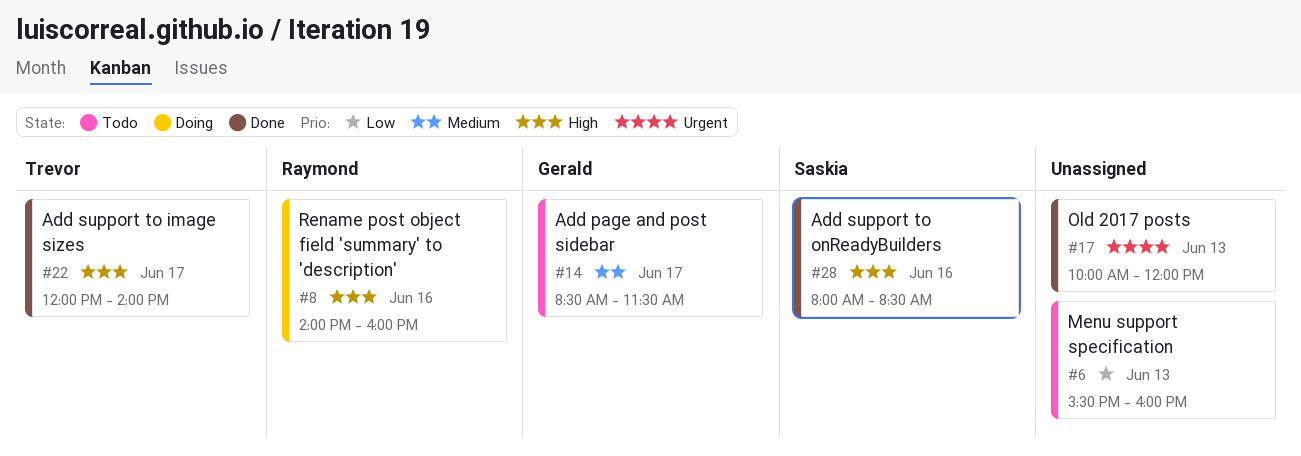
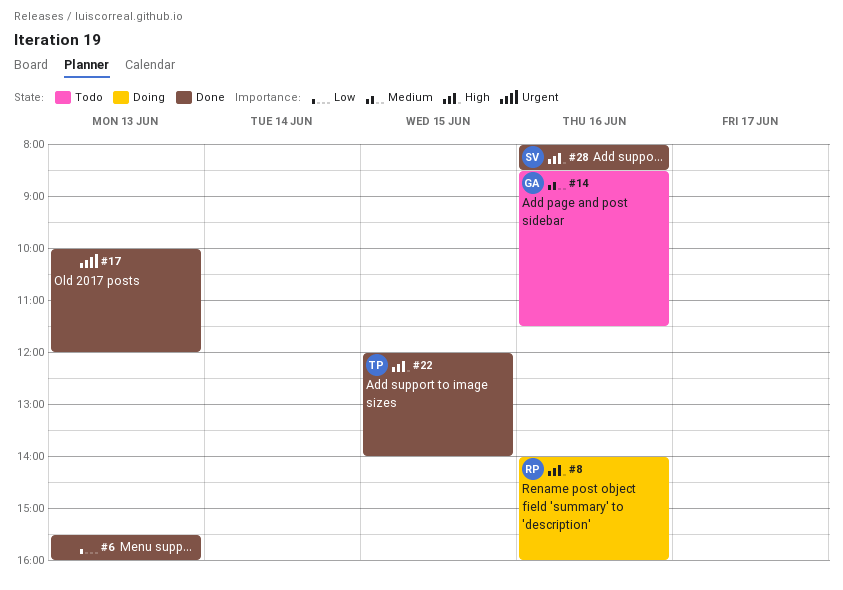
#6, status: Todo -> Done
#14, day: Jun 17 -> Jun 16
#22, day: Jun 17 -> Jun 15

